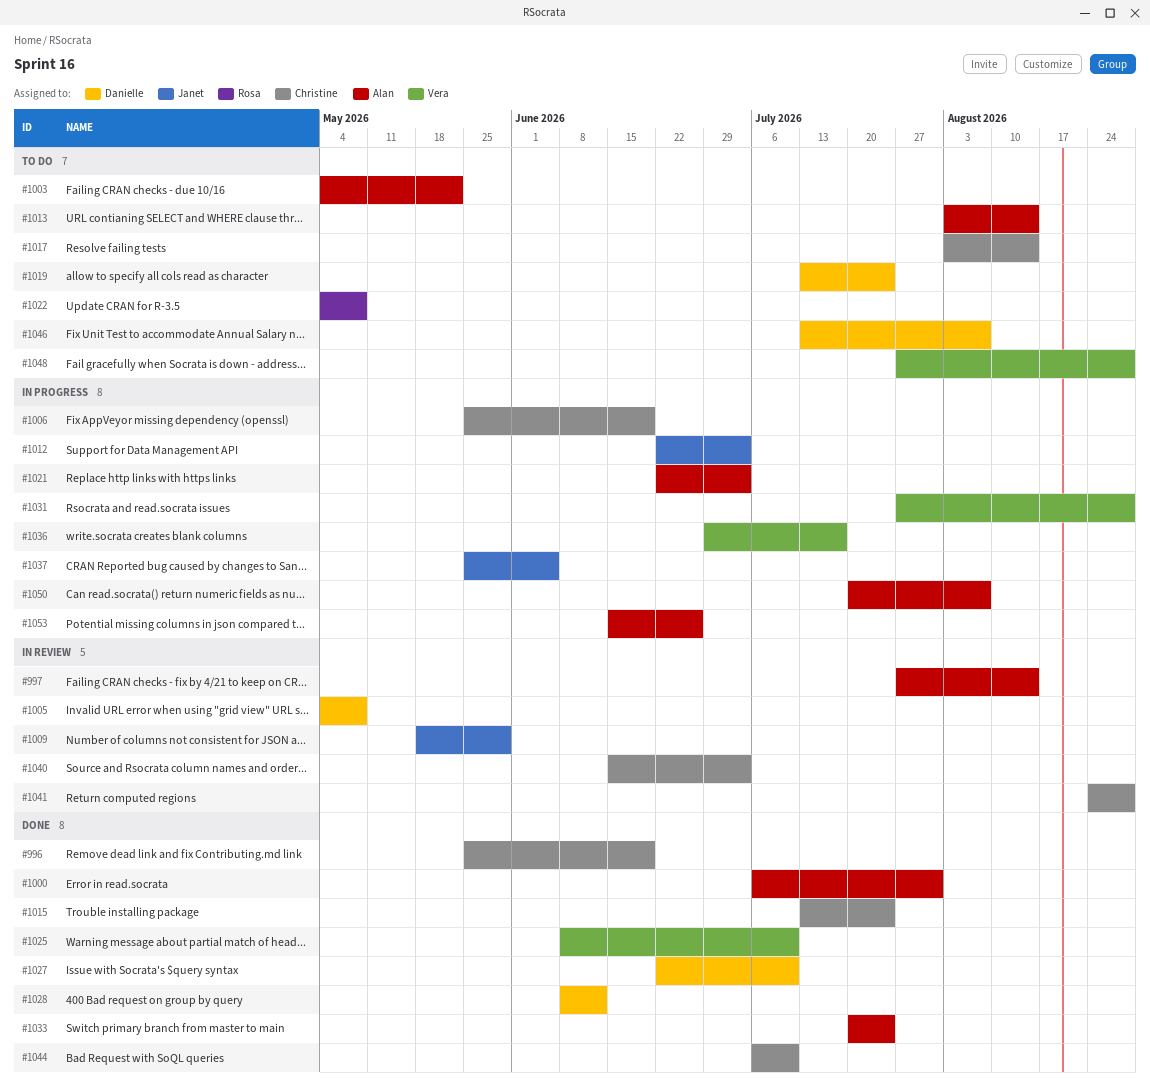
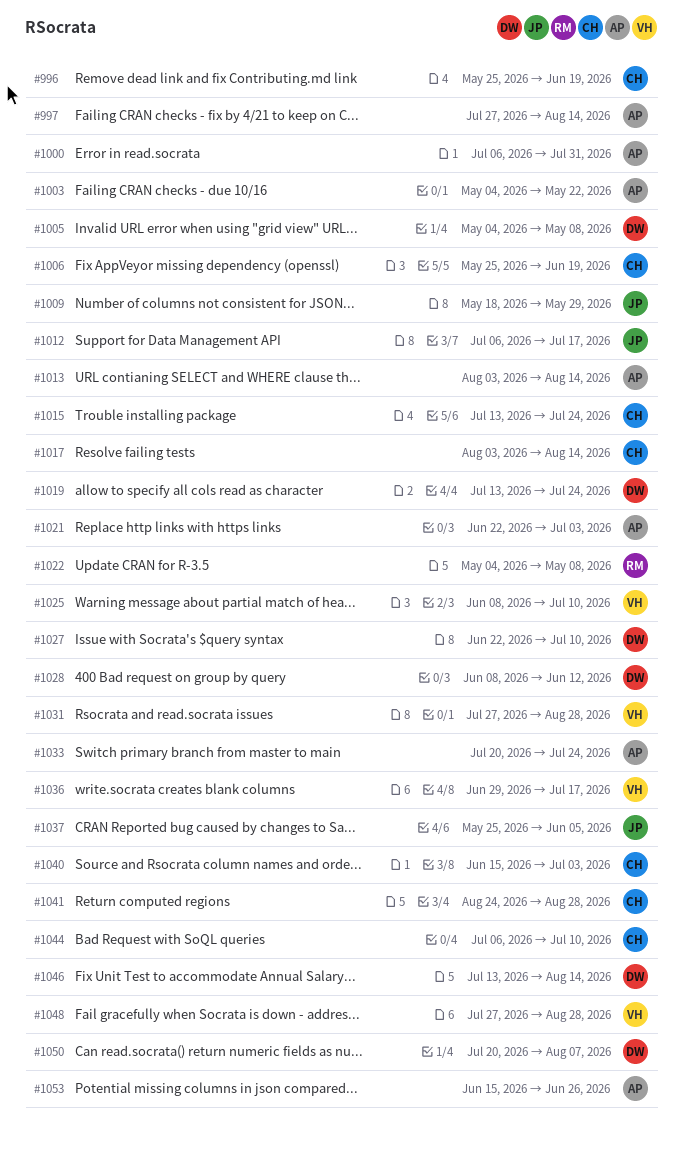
#1012, start: Jun 22 -> Jul 6
#1012, due: Jul 3 -> Jul 17
#1046, due: Aug 7 -> Aug 14
#1050, owner: Alan -> Danielle

